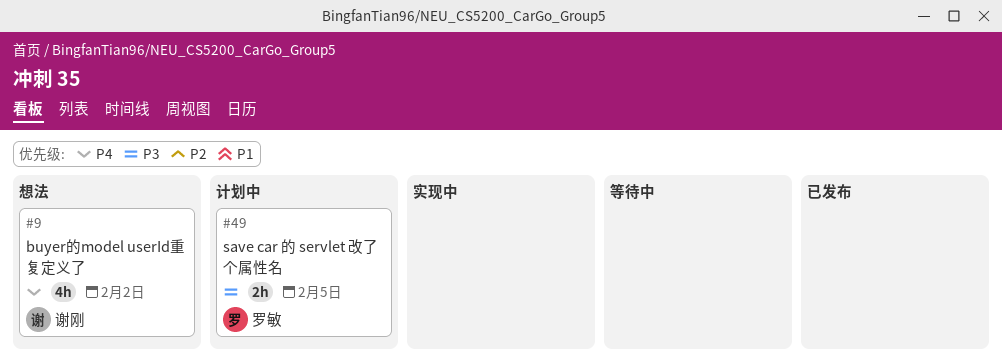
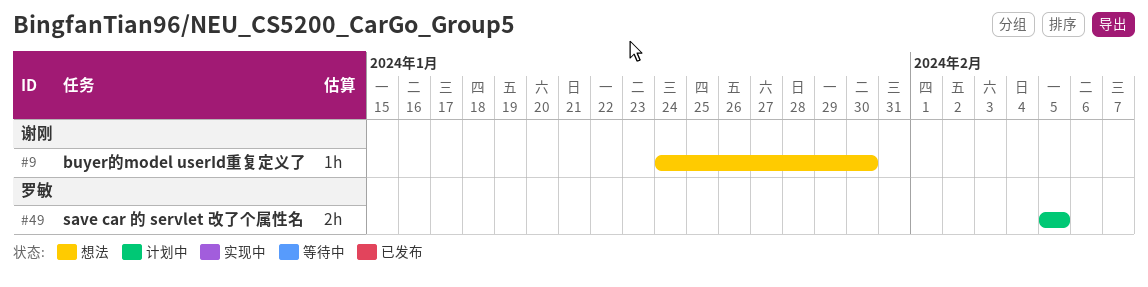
#9, estimate: 4h -> 1h
#9, due: Feb 2 -> Jan 30

